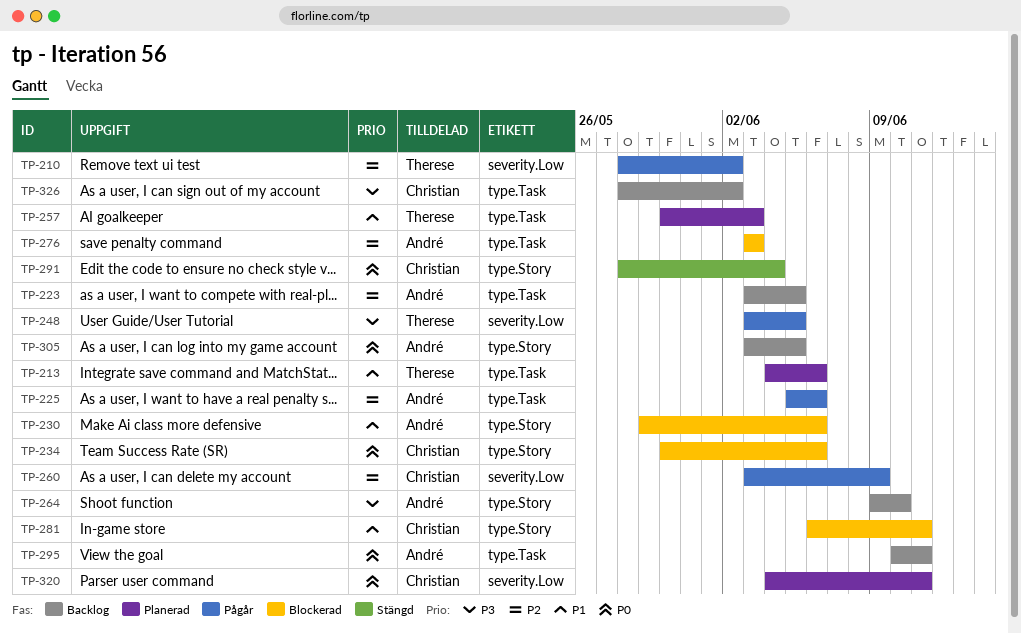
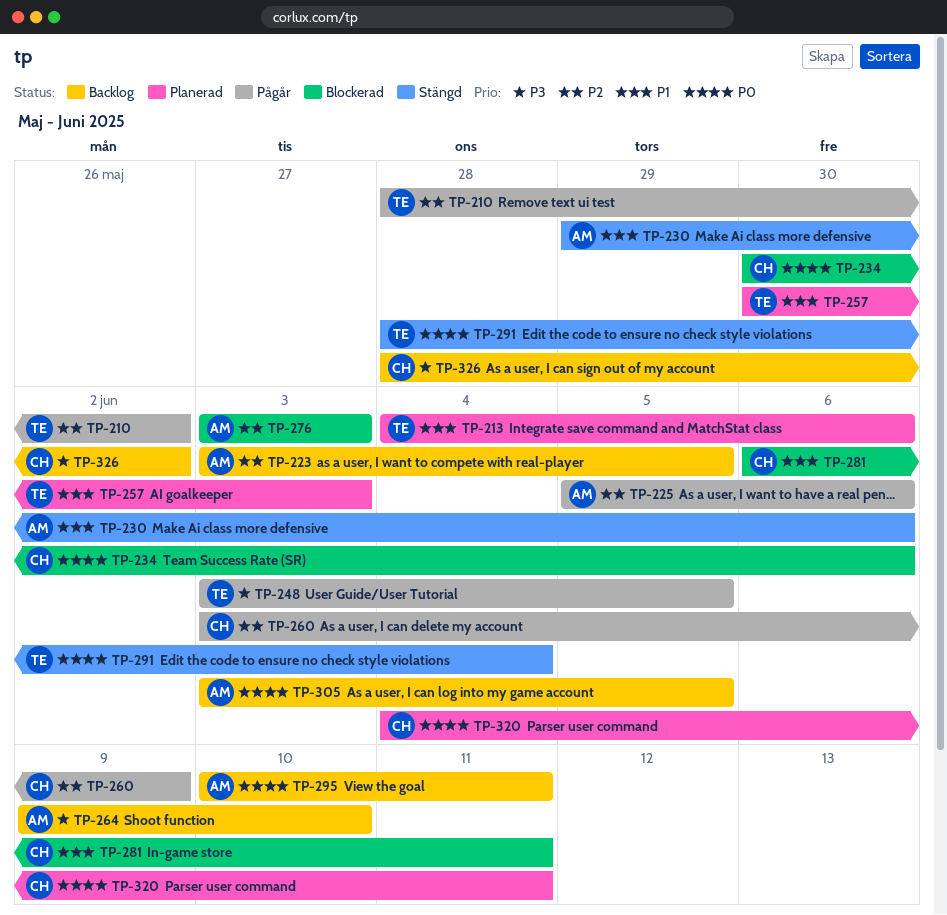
TP-230, status: Blockerad -> Stängd
TP-291, owner: Christian -> Therese

